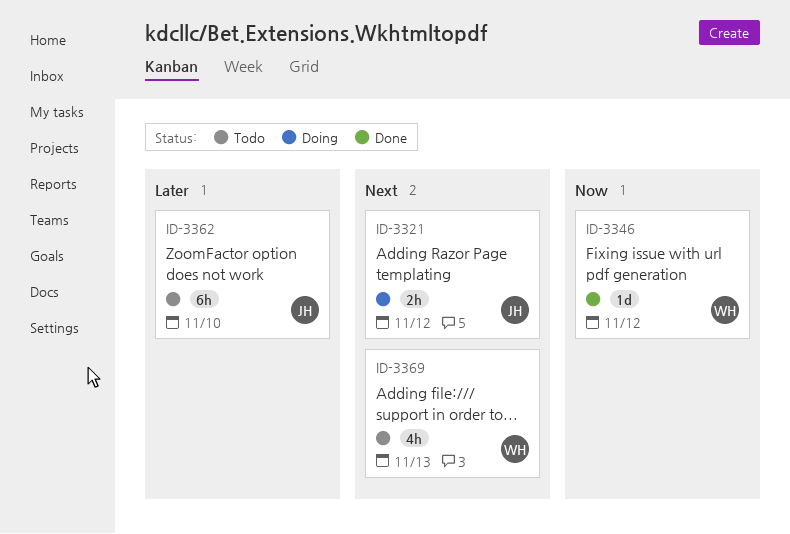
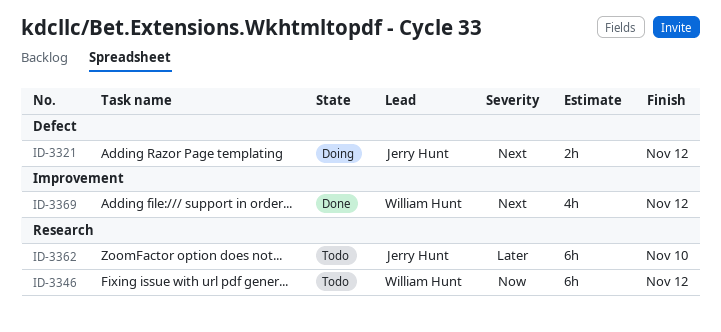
ID-3346, status: Done -> Todo
ID-3346, estimate: 1d -> 6h
ID-3369, status: Todo -> Done
ID-3369, due: Nov 13 -> Nov 12

